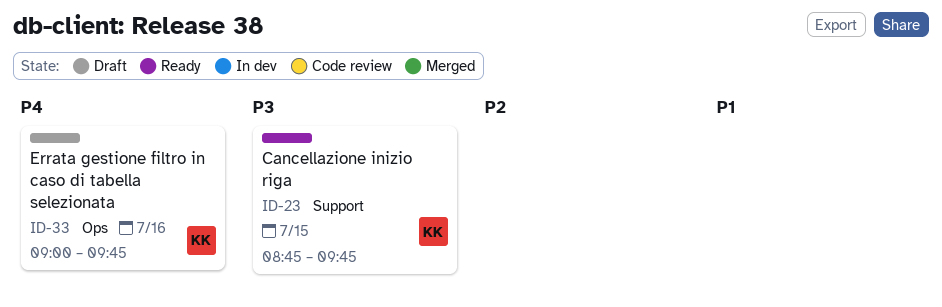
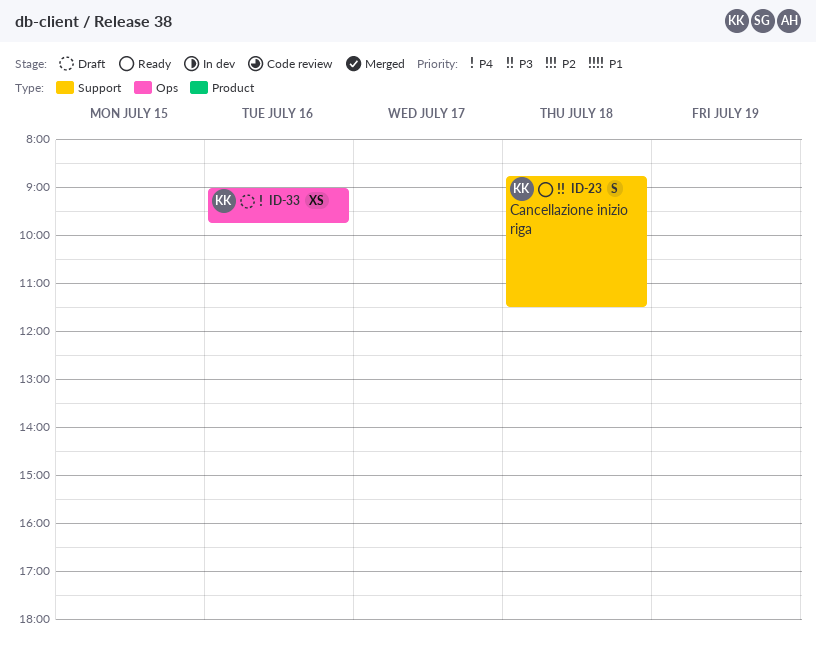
ID-23, day: Jul 15 -> Jul 18
ID-23, ends: 09:45 -> 11:30

